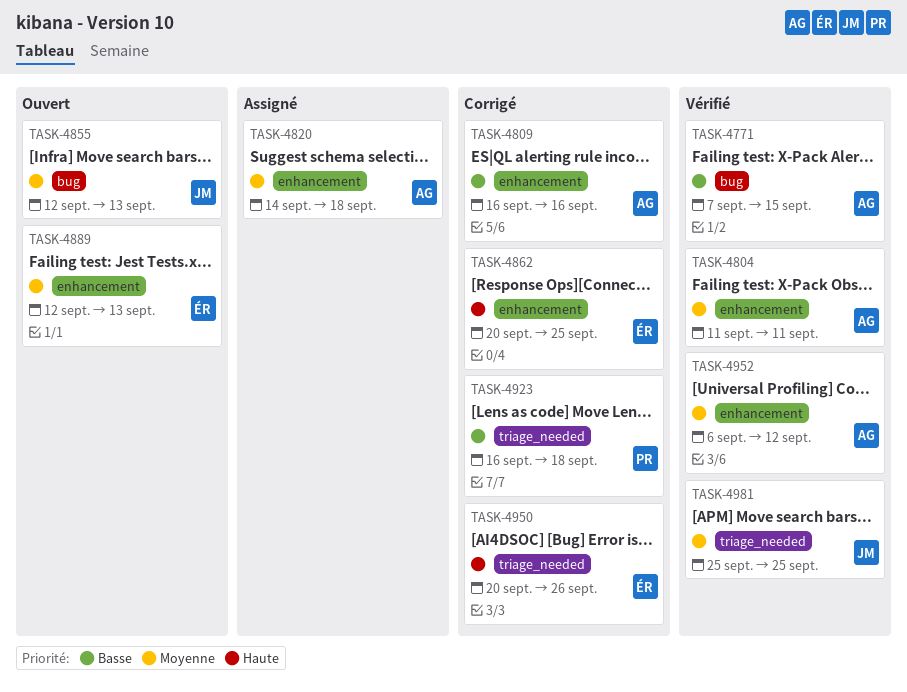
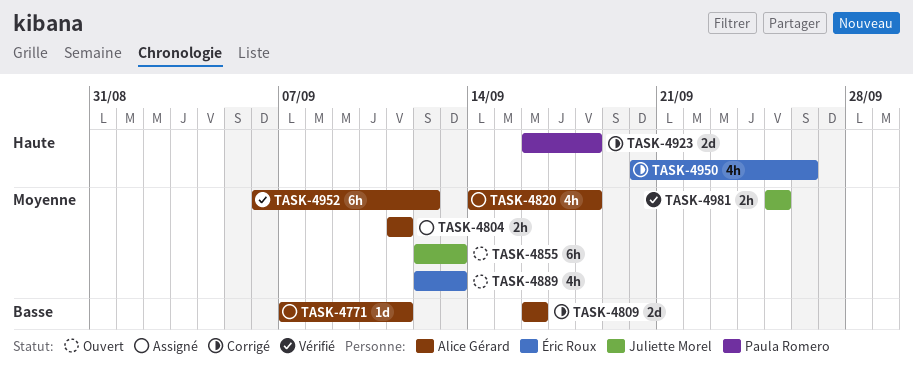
TASK-4771, status: Vérifié -> Assigné
TASK-4771, due: Sep 15 -> Sep 11
TASK-4804, status: Vérifié -> Assigné
TASK-4862: present -> none
TASK-4923, priority: Basse -> Haute

